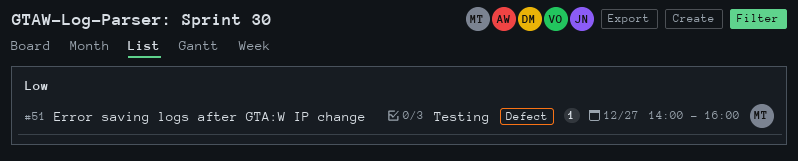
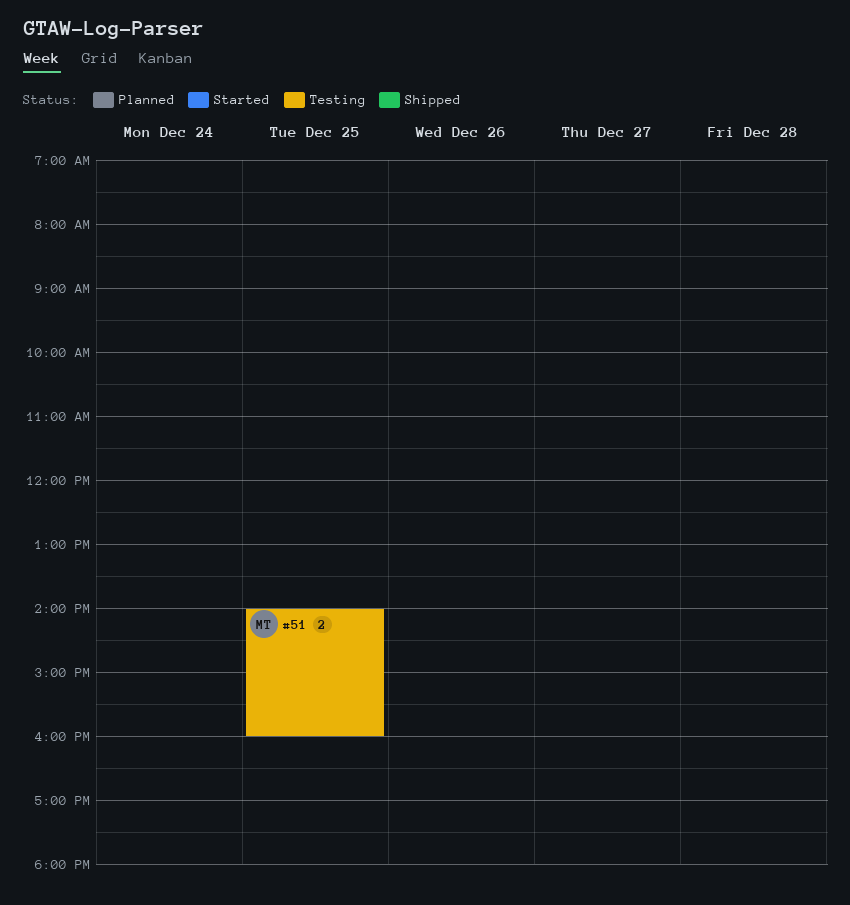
#51, estimate: 1 -> 2
#51, day: Dec 27 -> Dec 25

